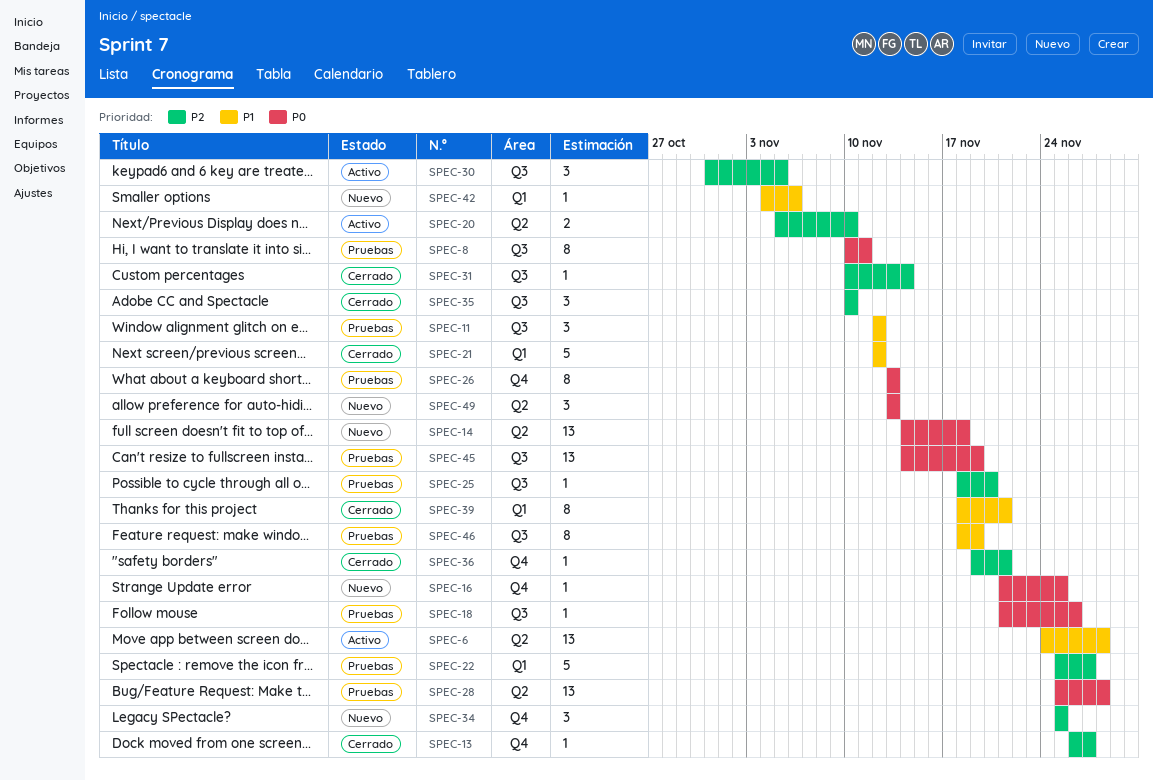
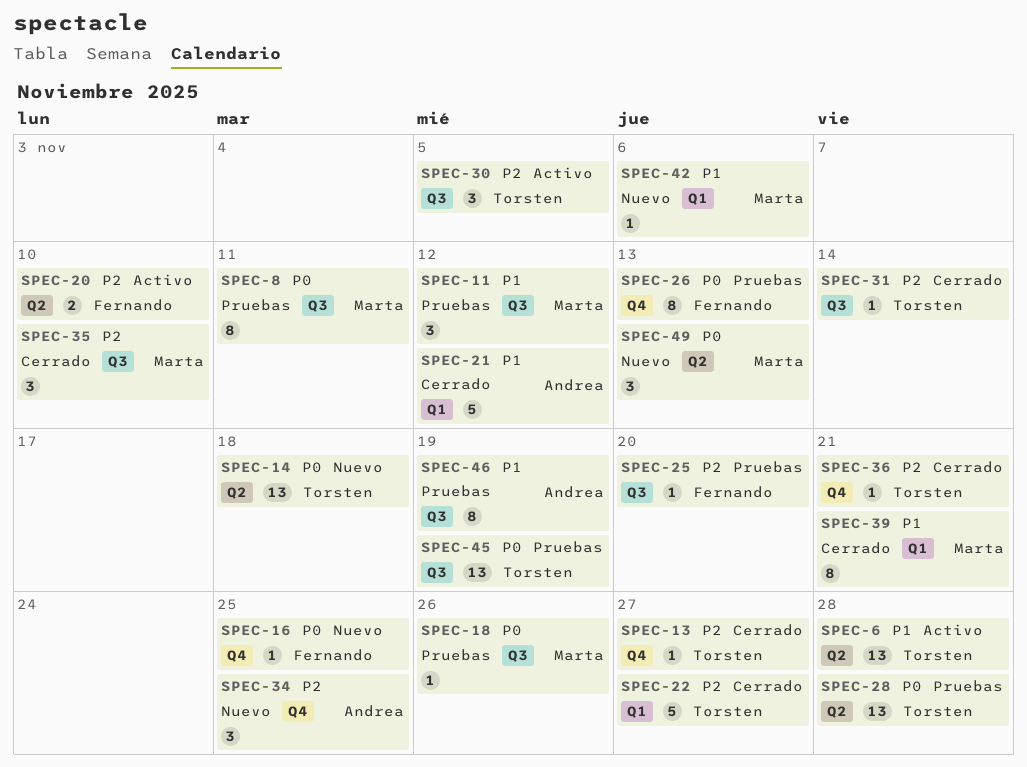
SPEC-22, status: Pruebas -> Cerrado

